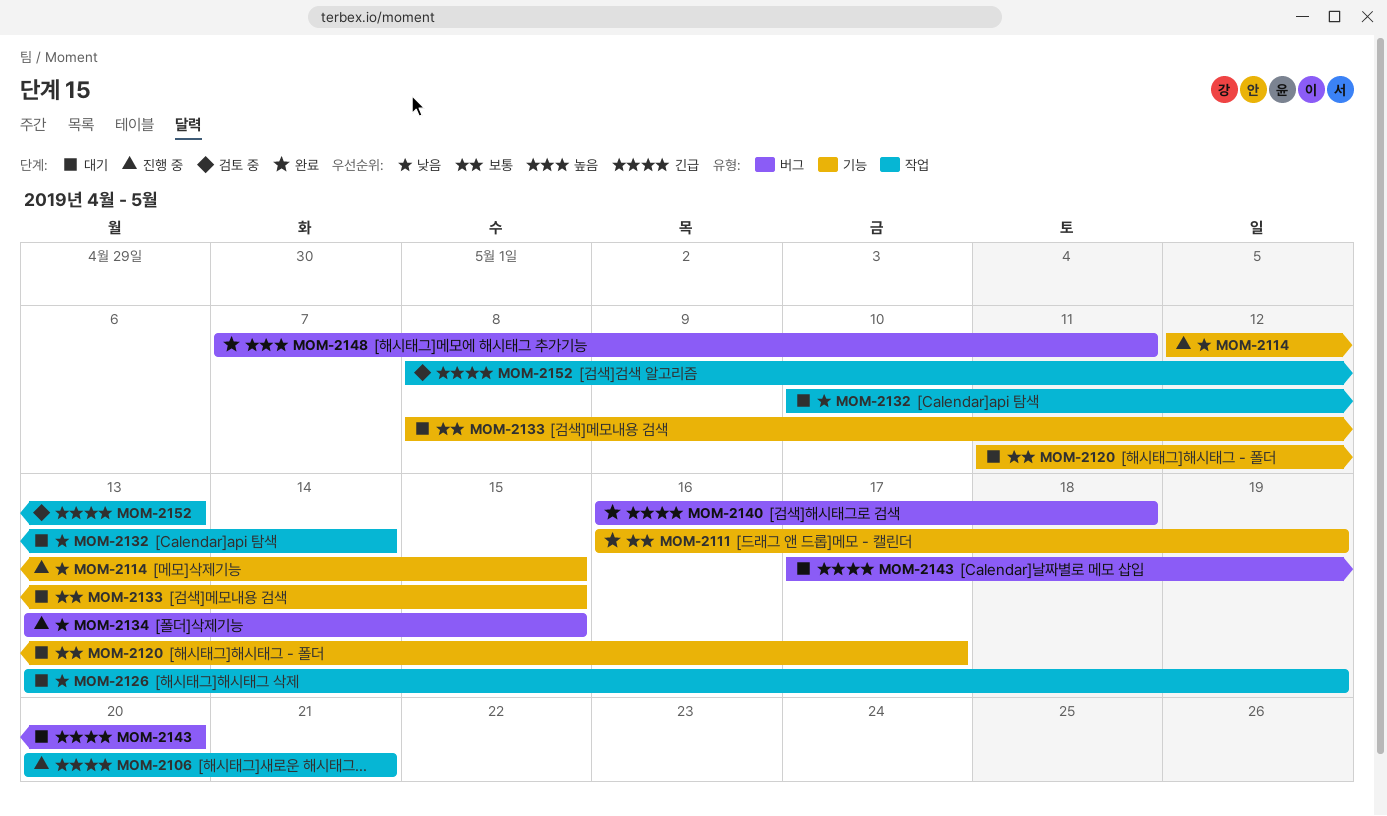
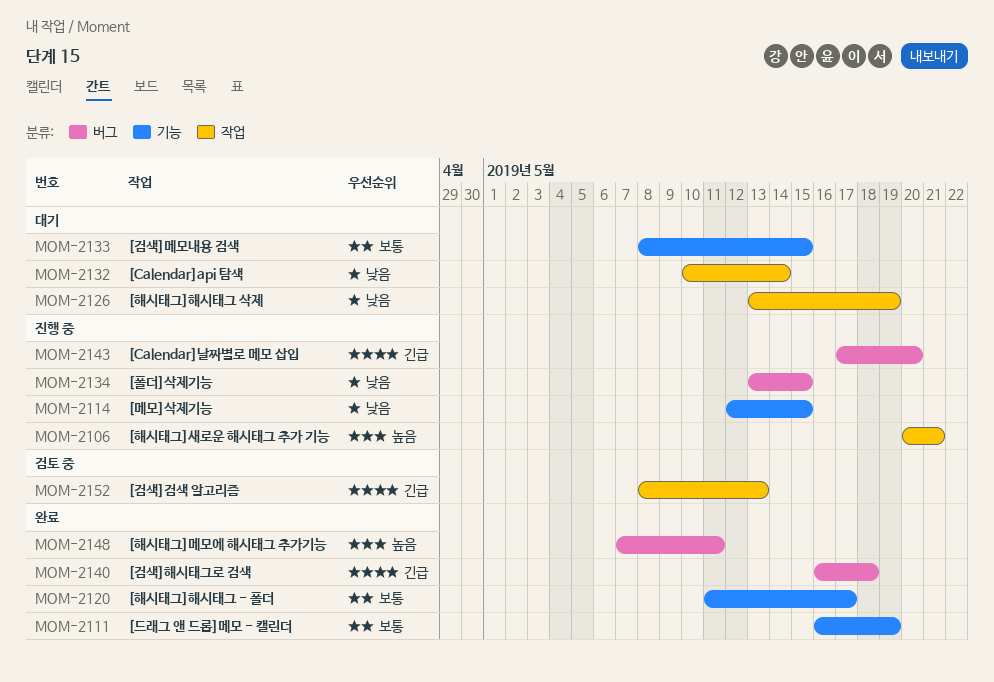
MOM-2106, priority: 긴급 -> 높음
MOM-2120, status: 대기 -> 완료
MOM-2143, status: 대기 -> 진행 중

